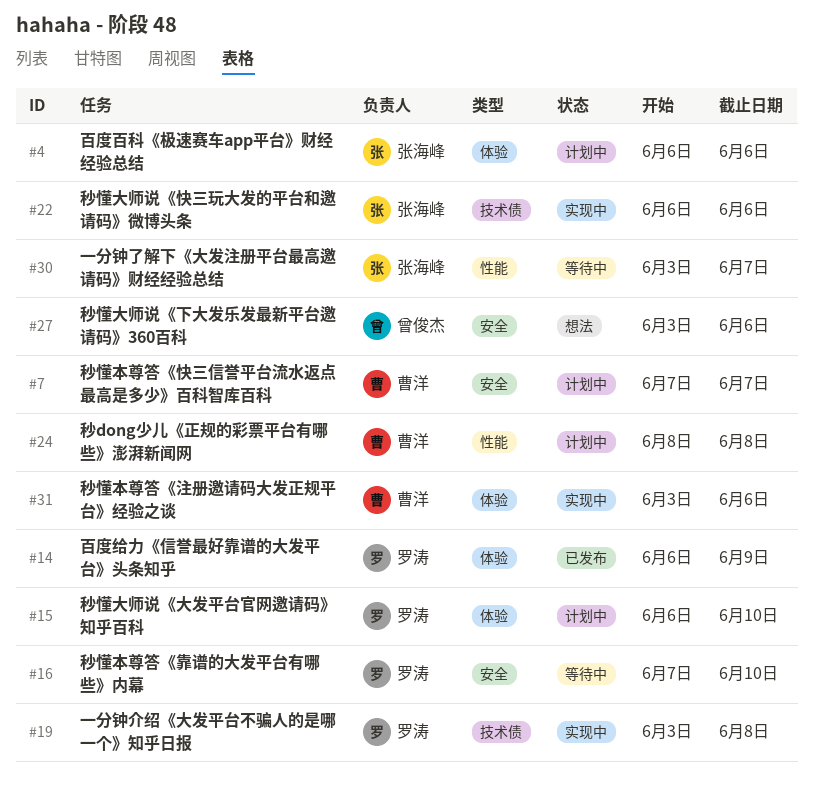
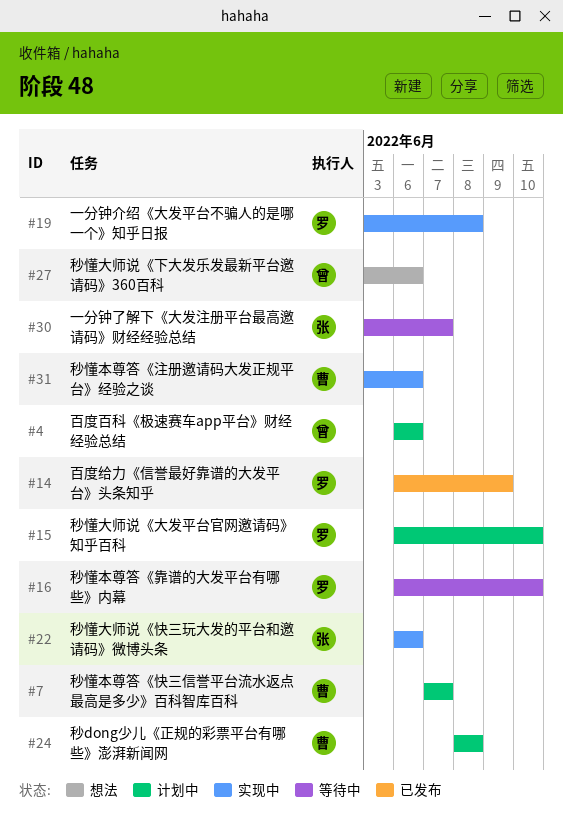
#4, owner: 张海峰 -> 曾俊杰
#16, start: Jun 7 -> Jun 6

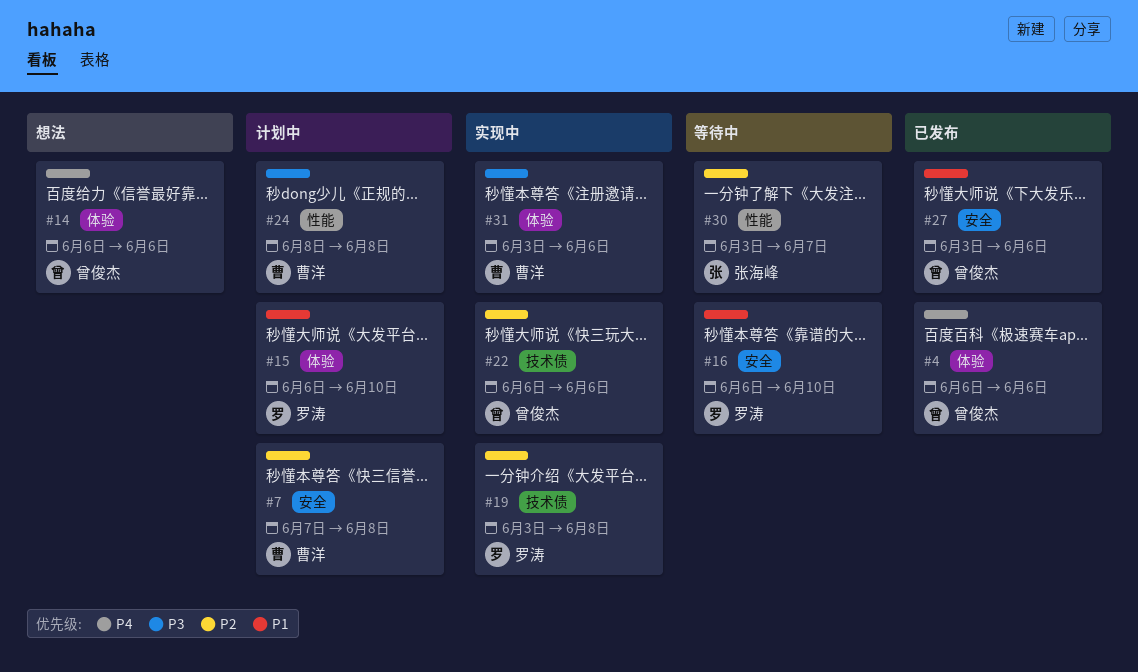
#4, status: 计划中 -> 已发布
#7, due: Jun 7 -> Jun 8
#14, status: 已发布 -> 想法
#14, owner: 罗涛 -> 曾俊杰
#14, due: Jun 9 -> Jun 6
#22, owner: 张海峰 -> 曾俊杰
#27, status: 想法 -> 已发布

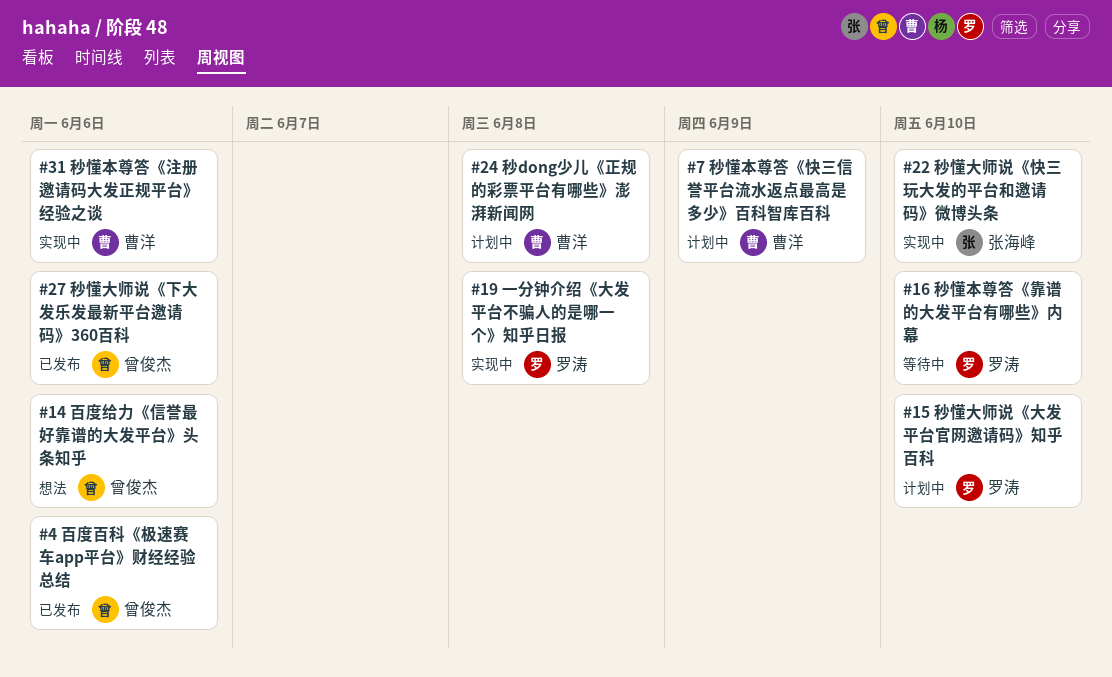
#7, due: Jun 8 -> Jun 9
#22, owner: 曾俊杰 -> 张海峰
#22, due: Jun 6 -> Jun 10
#30: present -> none

